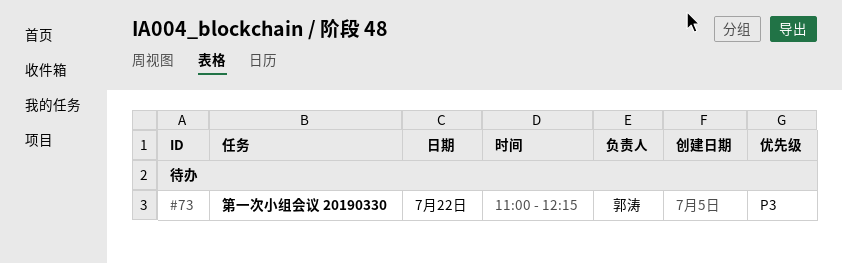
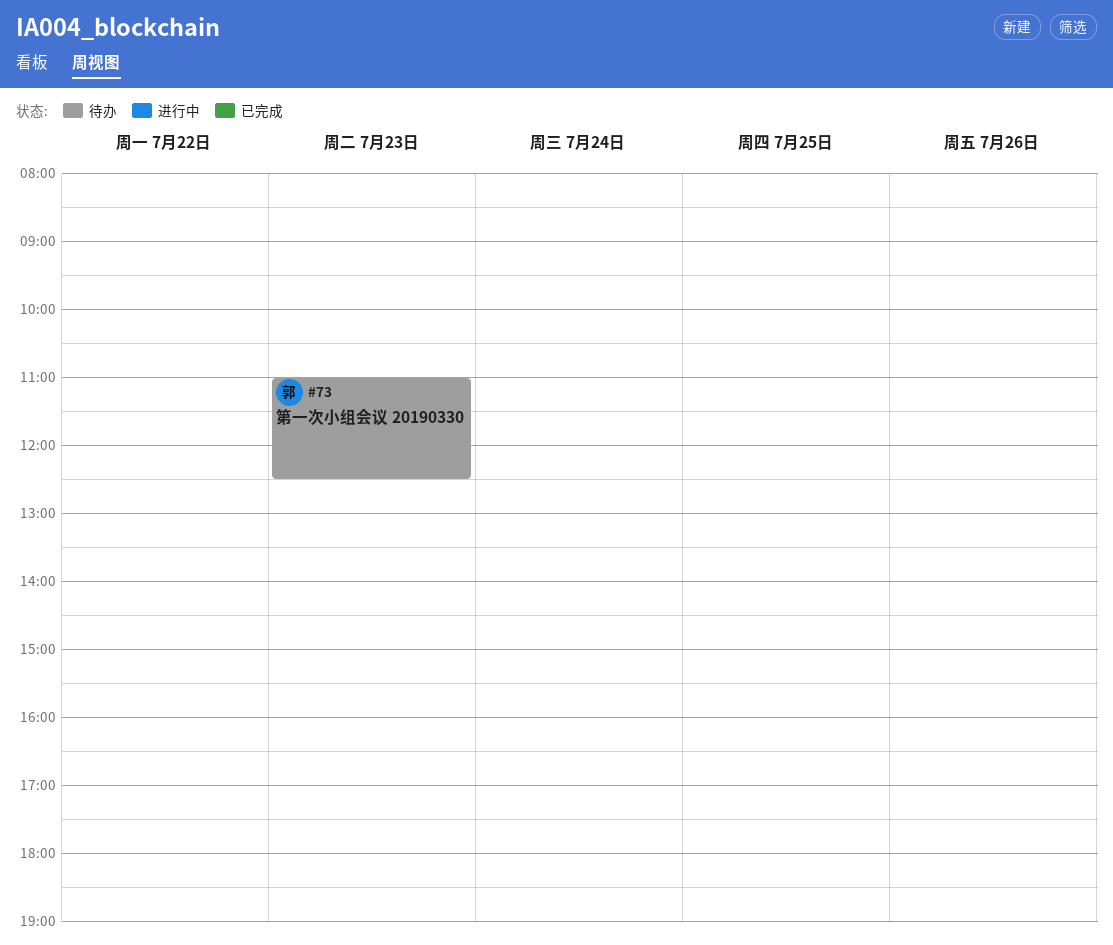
#73, day: Jul 22 -> Jul 23
#73, ends: 12:15 -> 12:30

